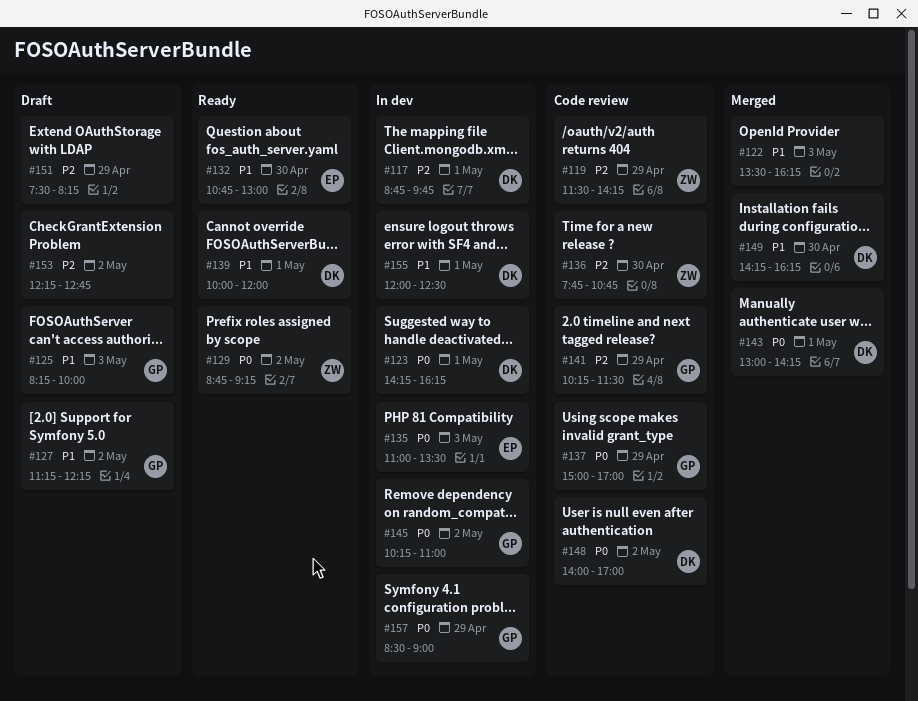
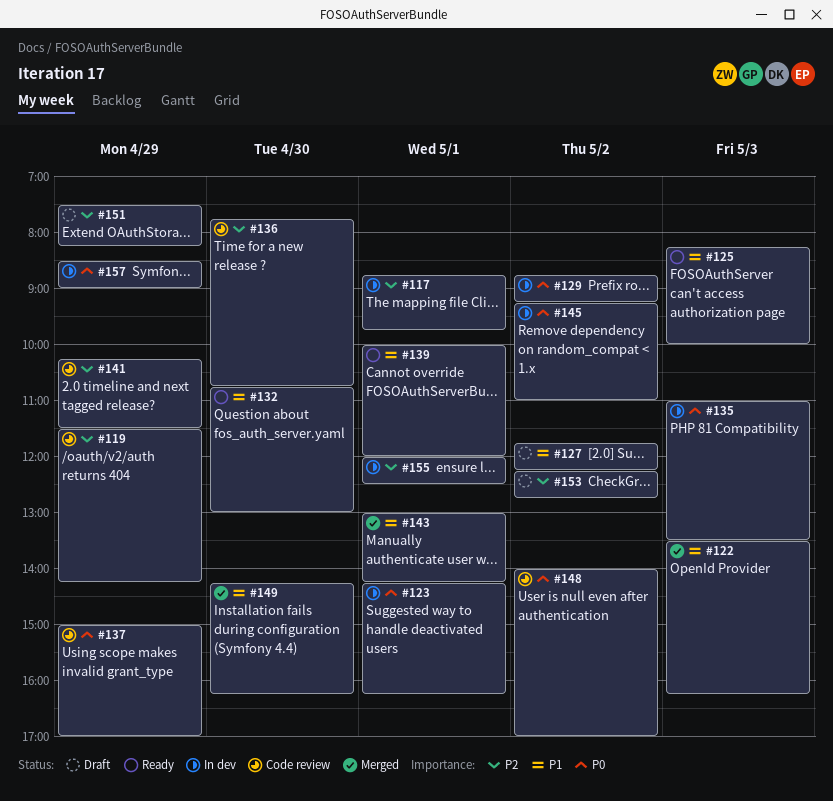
#125, status: Draft -> Ready
#127, begins: 11:15 -> 11:45
#129, status: Ready -> In dev
#143, priority: P0 -> P1
#145, begins: 10:15 -> 09:15
#155, priority: P1 -> P2

